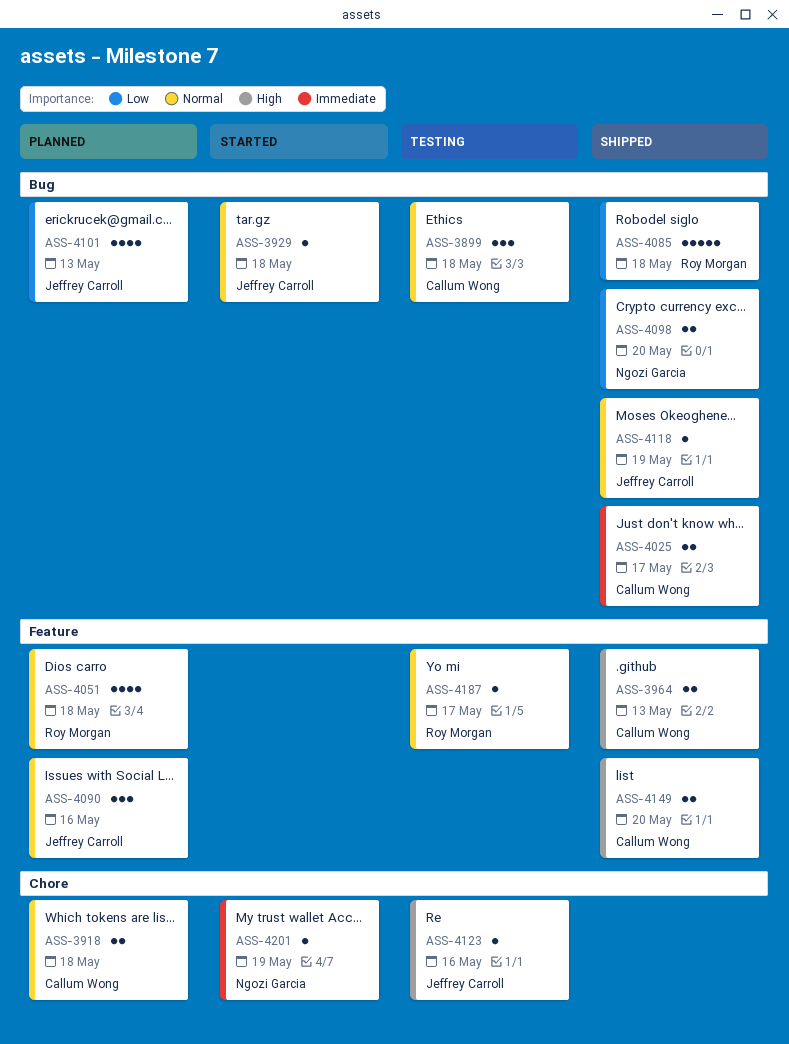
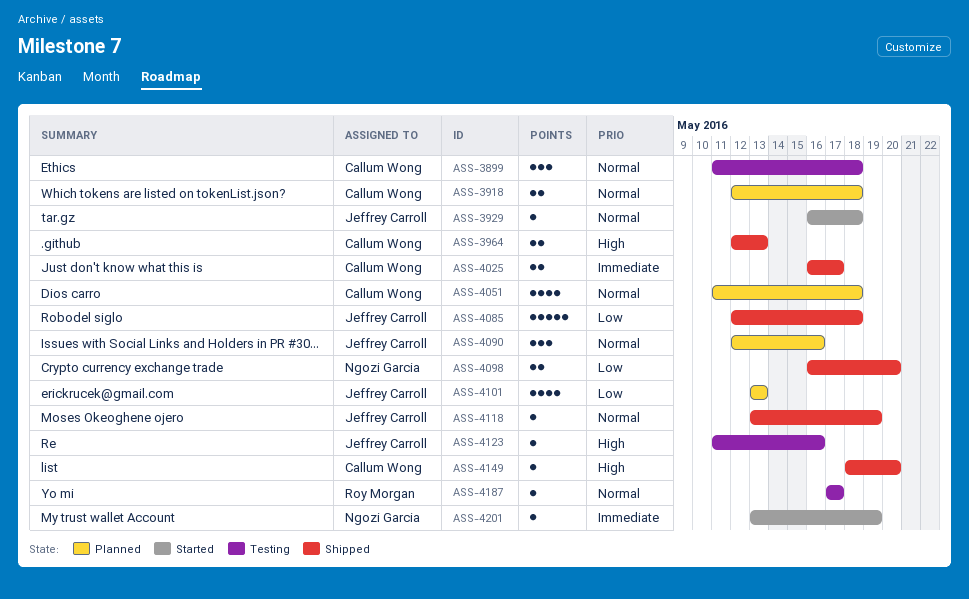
ASS-4051, owner: Roy Morgan -> Callum Wong
ASS-4085, owner: Roy Morgan -> Jeffrey Carroll
ASS-4149, estimate: 2 -> 1

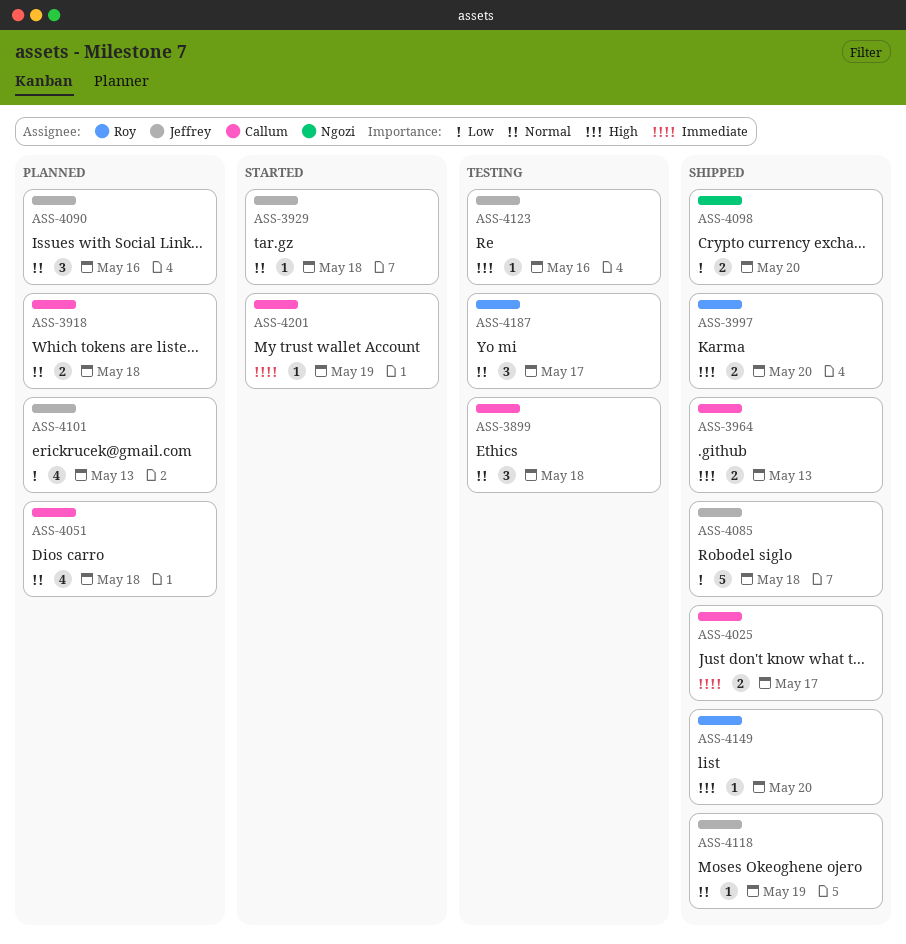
ASS-3997: none -> present
ASS-4149, owner: Callum Wong -> Roy Morgan
ASS-4187, estimate: 1 -> 3
ASS-4201, owner: Ngozi Garcia -> Callum Wong

